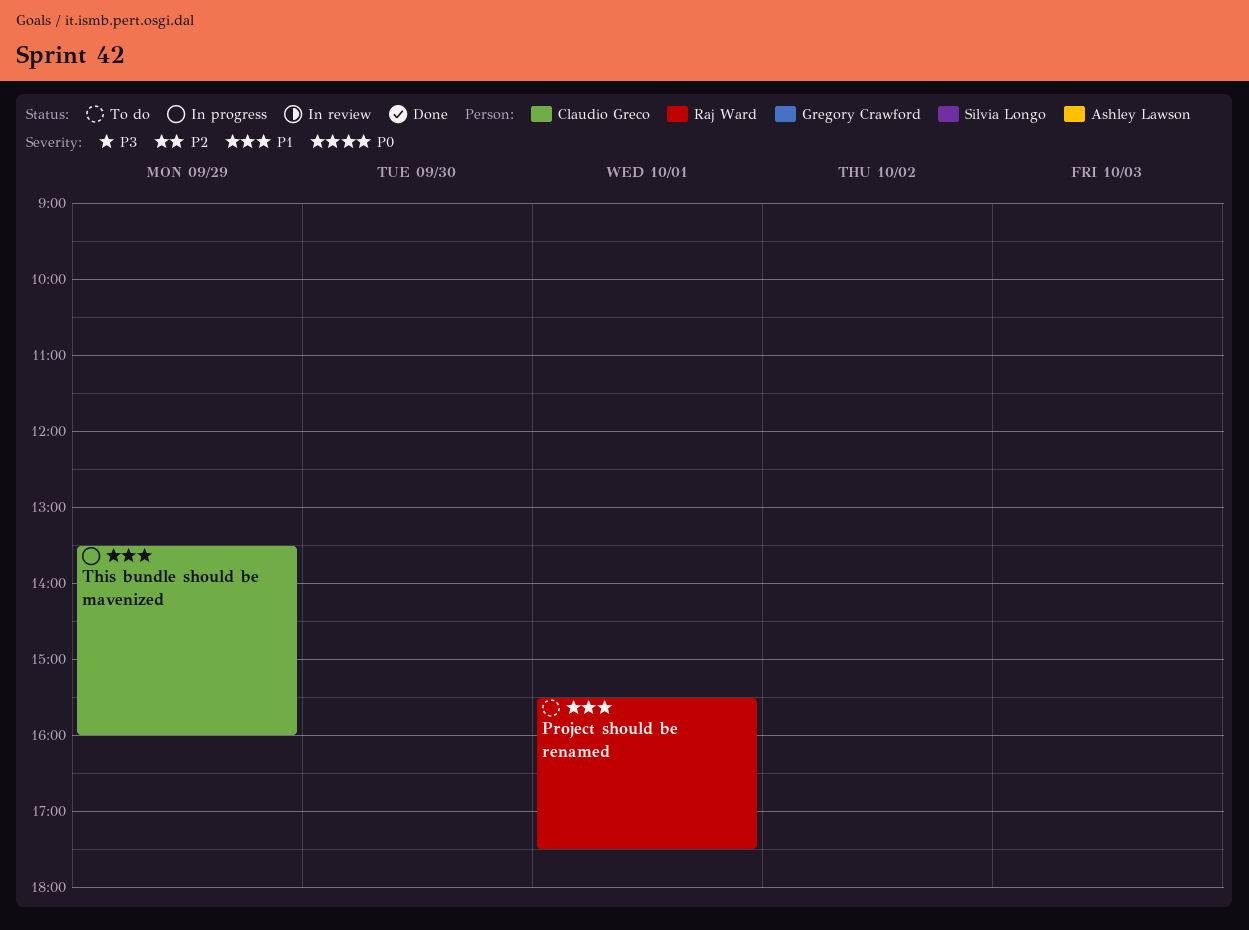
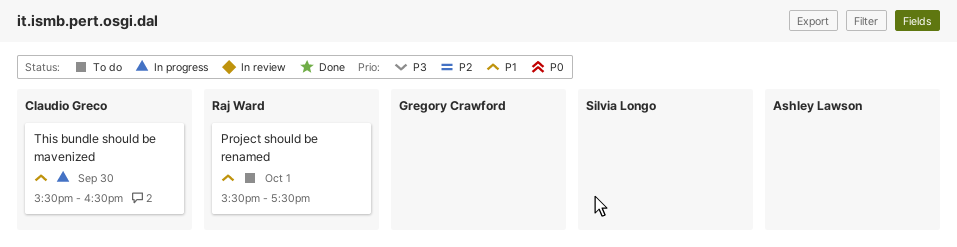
This bundle should be mavenized, day: Sep 29 -> Sep 30
This bundle should be mavenized, begins: 13:30 -> 15:30
This bundle should be mavenized, ends: 16:00 -> 16:30

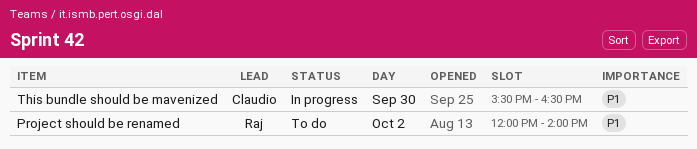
Project should be renamed, day: Oct 1 -> Oct 2
Project should be renamed, begins: 15:30 -> 12:00
Project should be renamed, ends: 17:30 -> 14:00

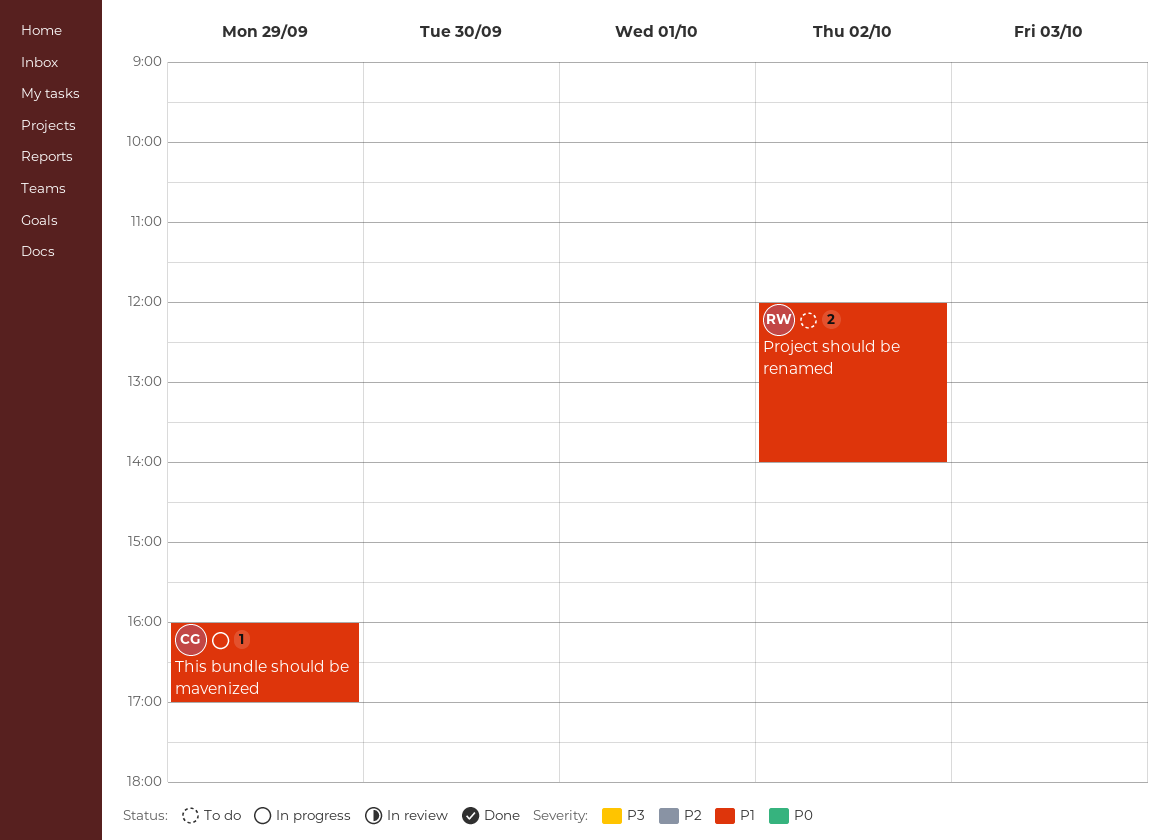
This bundle should be mavenized, day: Sep 30 -> Sep 29
This bundle should be mavenized, begins: 15:30 -> 16:00
This bundle should be mavenized, ends: 16:30 -> 17:00

